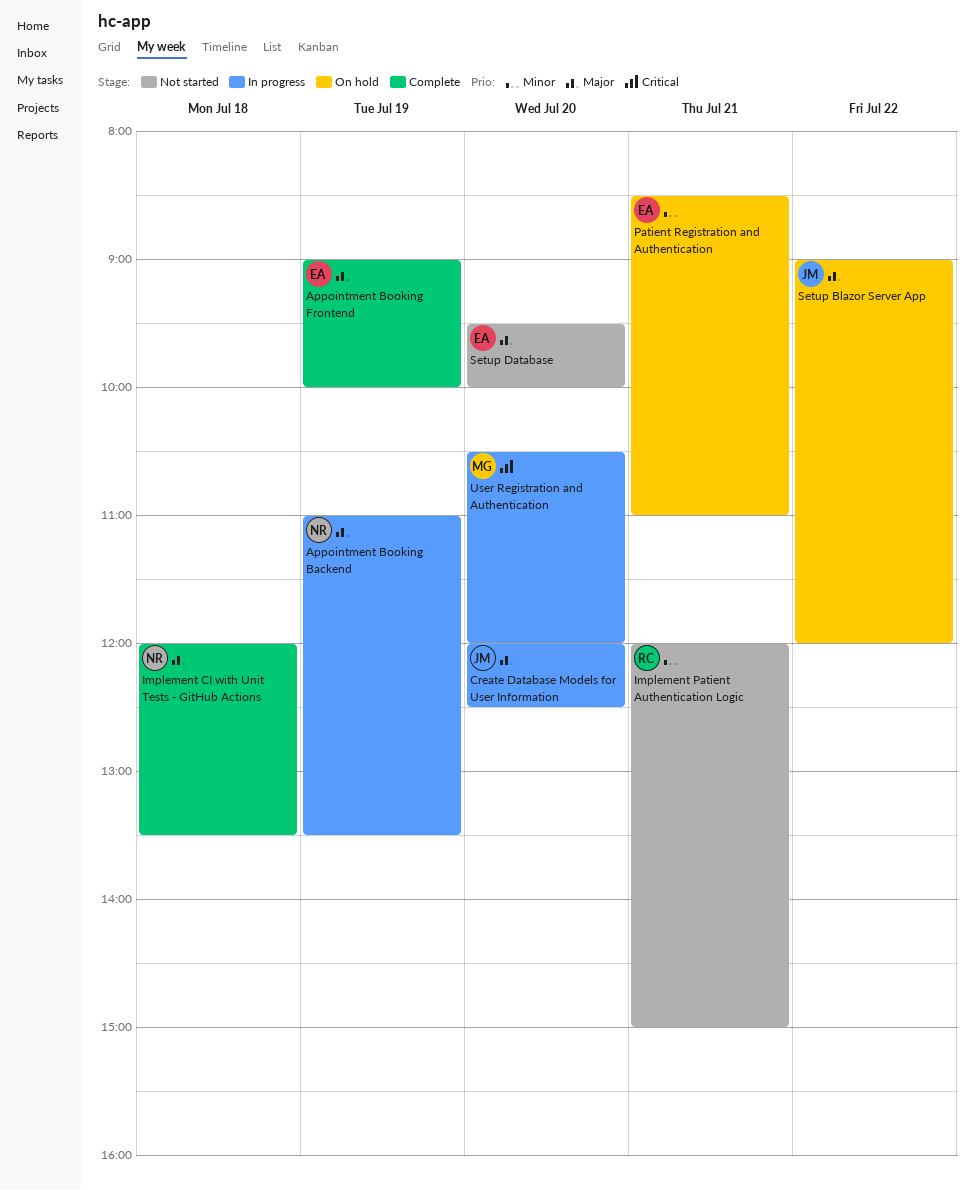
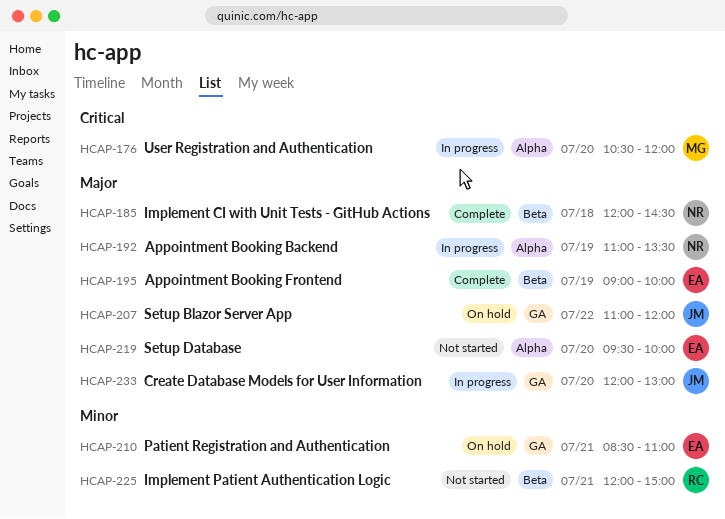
Create Database Models for User Information, ends: 12:30 -> 13:00
Implement CI with Unit Tests - GitHub Actions, ends: 13:30 -> 14:30
Setup Blazor Server App, begins: 09:00 -> 11:00

